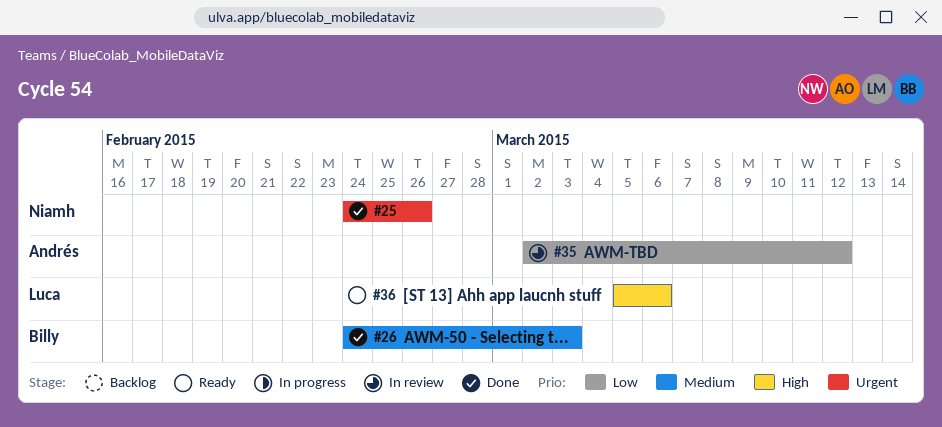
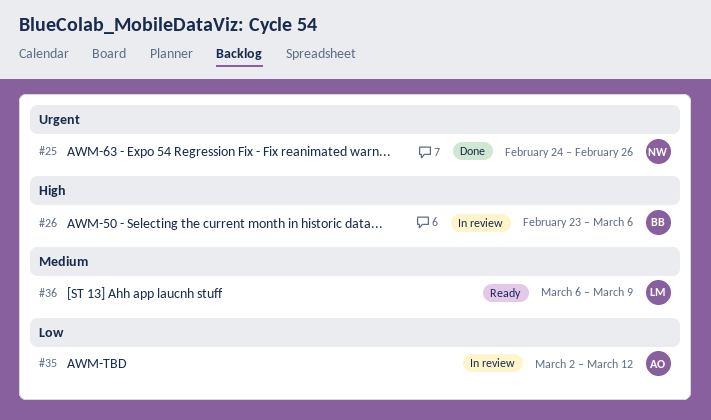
#26, status: Done -> In review
#26, priority: Medium -> High
#26, start: Feb 24 -> Feb 23
#26, due: Mar 3 -> Mar 6
#36, priority: High -> Medium
#36, start: Mar 5 -> Mar 6
#36, due: Mar 6 -> Mar 9

